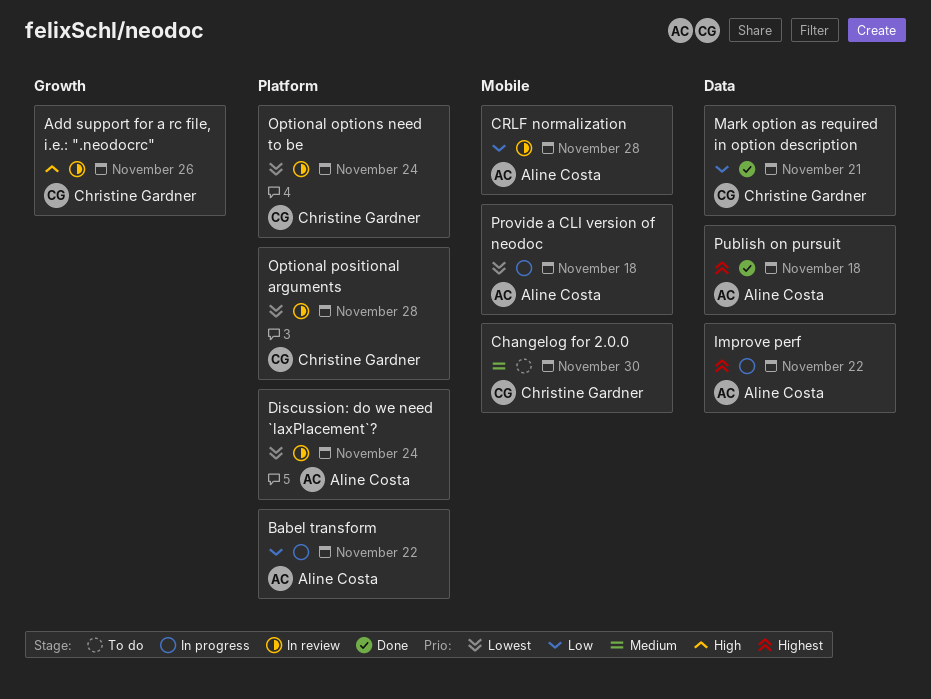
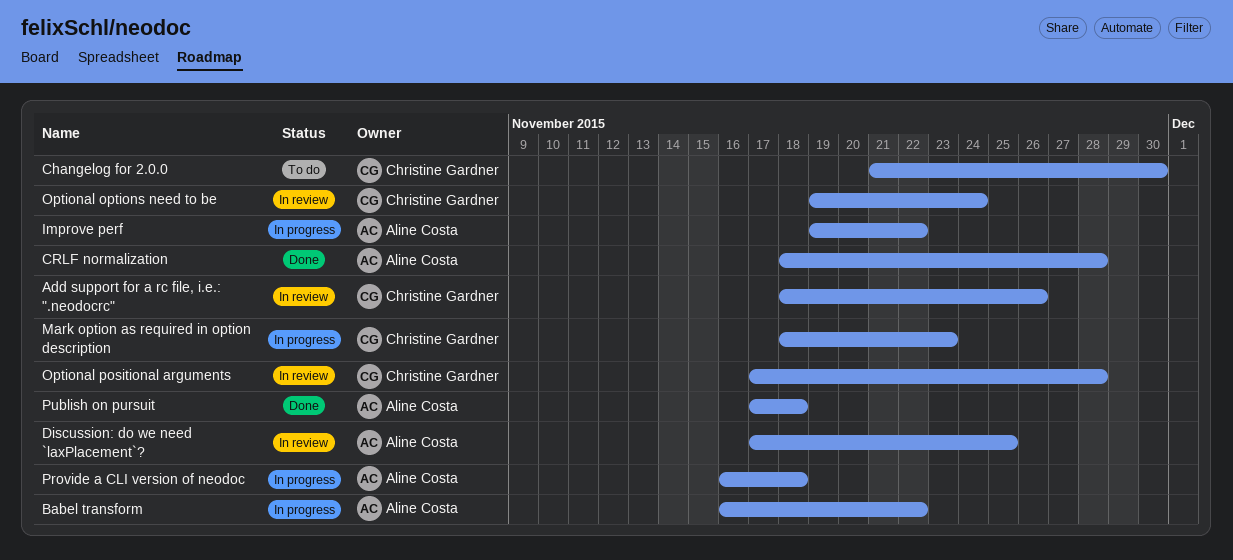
CRLF normalization, status: In review -> Done
Discussion: do we need `laxPlacement`?, due: Nov 24 -> Nov 25
Mark option as required in option description, status: Done -> In progress
Mark option as required in option description, due: Nov 21 -> Nov 23

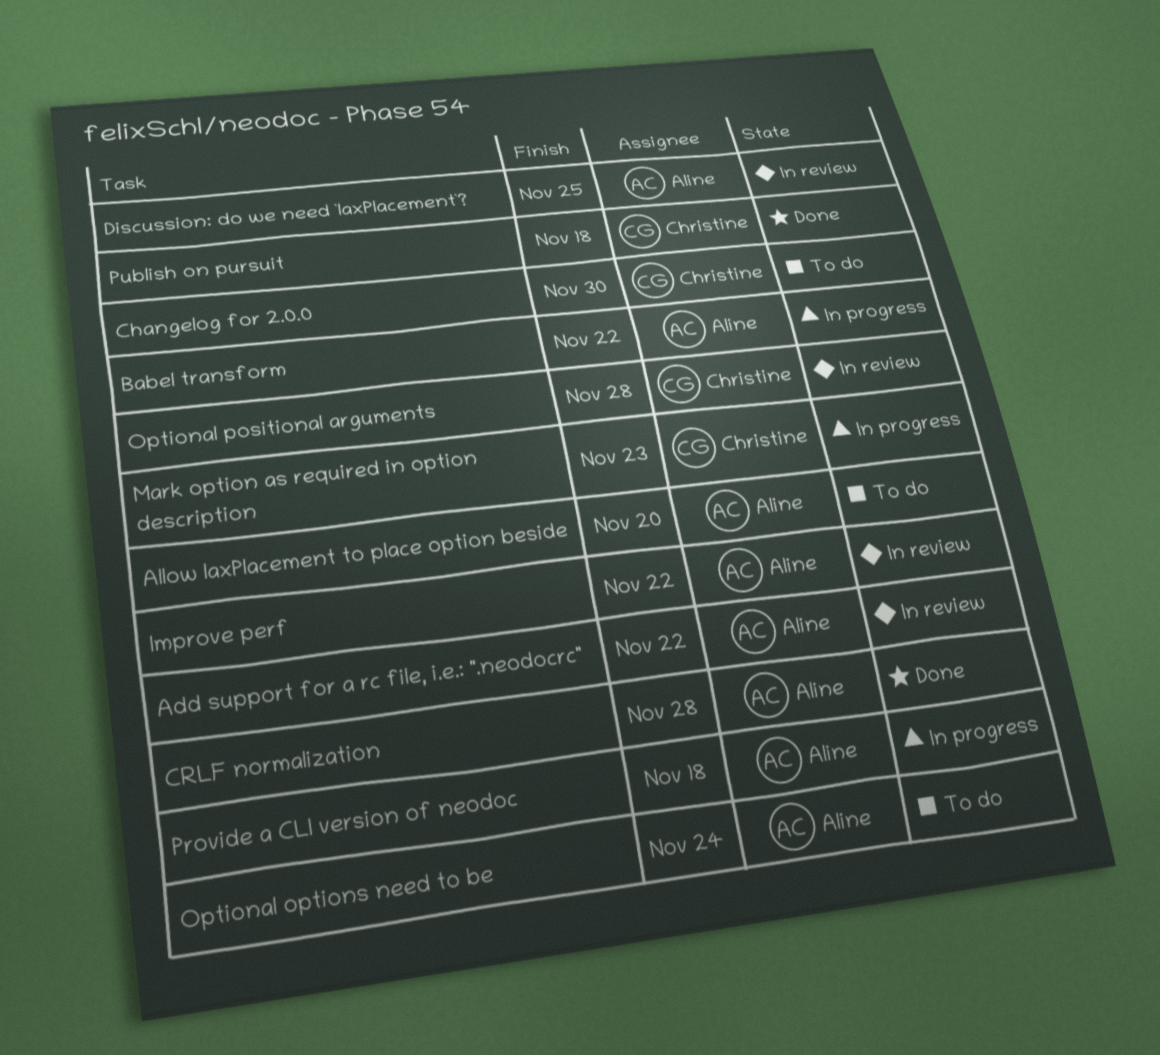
Add support for a rc file, i.e.: ".neodocrc", owner: Christine Gardner -> Aline Costa
Add support for a rc file, i.e.: ".neodocrc", due: Nov 26 -> Nov 22
Allow laxPlacement to place option beside: none -> present
Improve perf, status: In progress -> In review
Optional options need to be, status: In review -> To do
Optional options need to be, owner: Christine Gardner -> Aline Costa
Publish on pursuit, owner: Aline Costa -> Christine Gardner

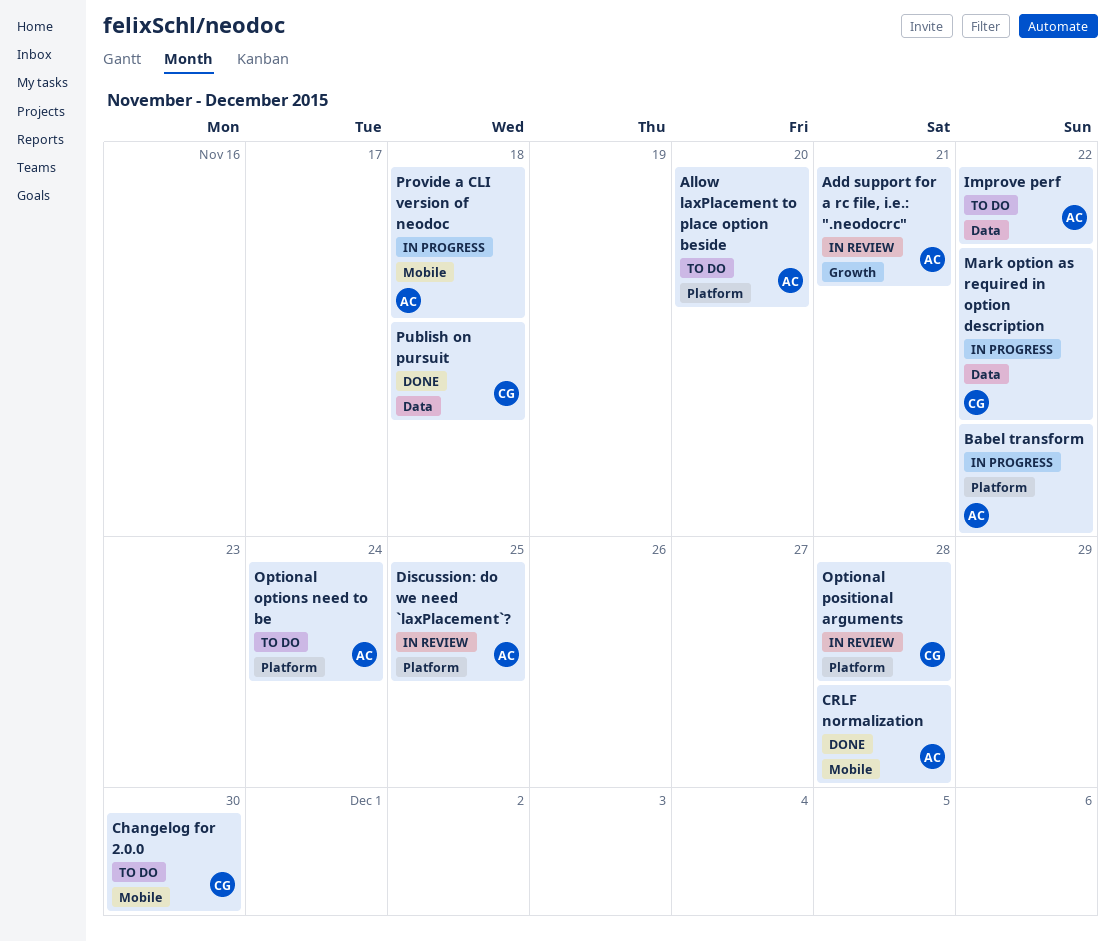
Add support for a rc file, i.e.: ".neodocrc", due: Nov 22 -> Nov 21
Improve perf, status: In review -> To do
Mark option as required in option description, due: Nov 23 -> Nov 22

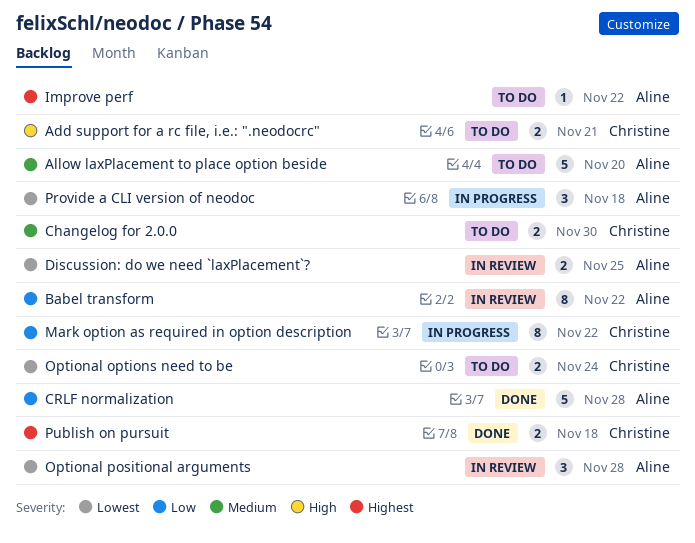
Add support for a rc file, i.e.: ".neodocrc", status: In review -> To do
Add support for a rc file, i.e.: ".neodocrc", owner: Aline -> Christine
Babel transform, status: In progress -> In review
Optional options need to be, owner: Aline -> Christine
Optional positional arguments, owner: Christine -> Aline

